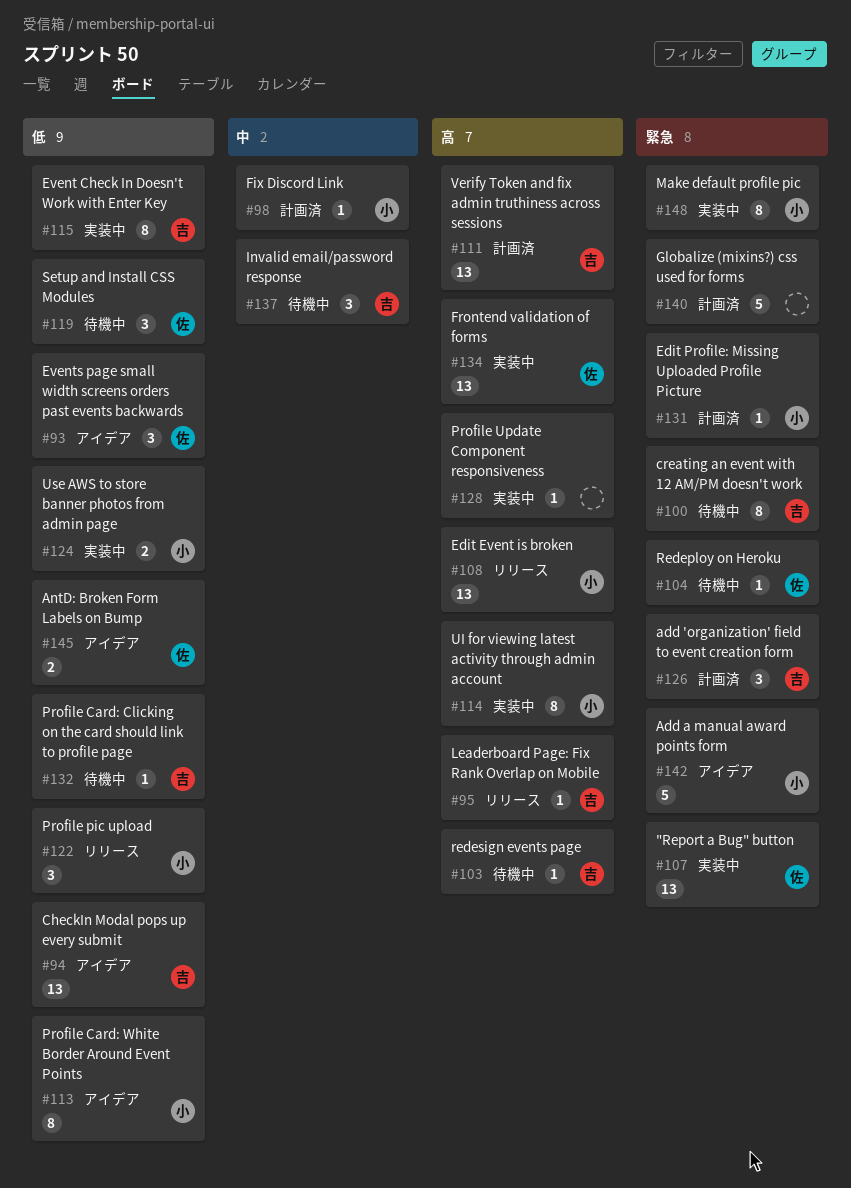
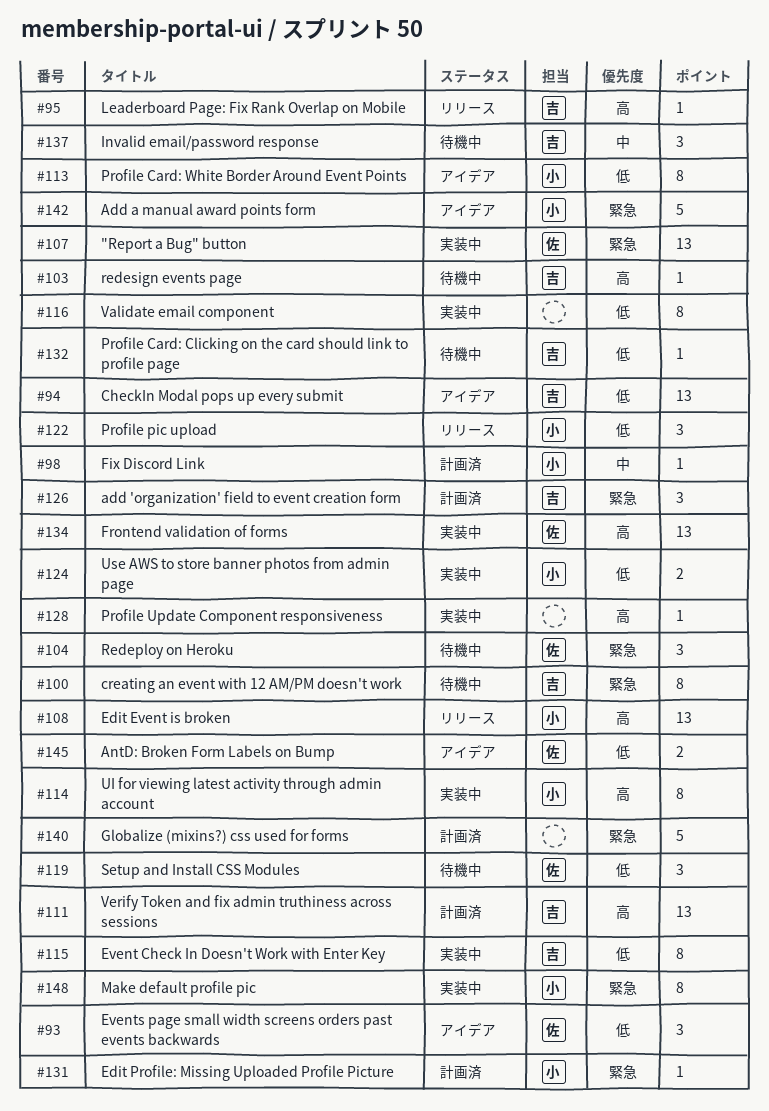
#104, estimate: 1 -> 3
#116: none -> present

